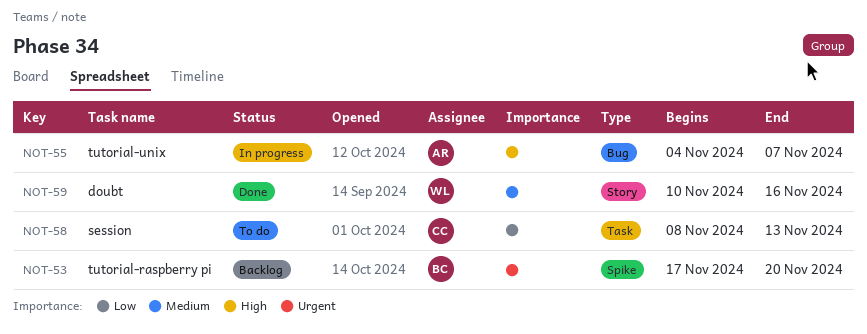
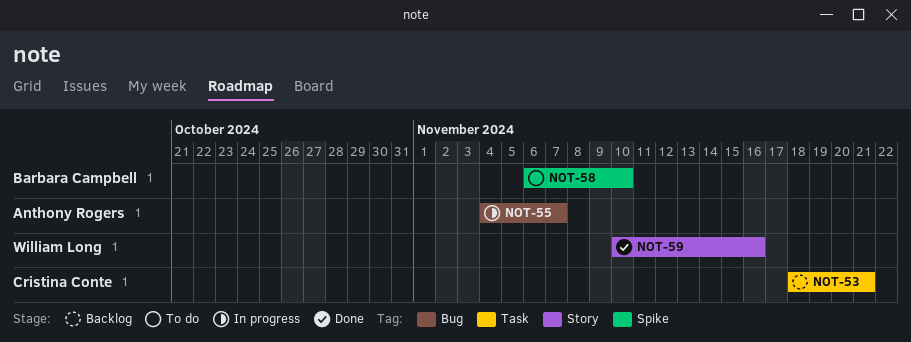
NOT-53, owner: Barbara Campbell -> Cristina Conte
NOT-53, label: Spike -> Task
NOT-53, start: Nov 17 -> Nov 18
NOT-53, due: Nov 20 -> Nov 21
NOT-58, owner: Cristina Conte -> Barbara Campbell
NOT-58, label: Task -> Spike
NOT-58, start: Nov 8 -> Nov 6
NOT-58, due: Nov 13 -> Nov 10

